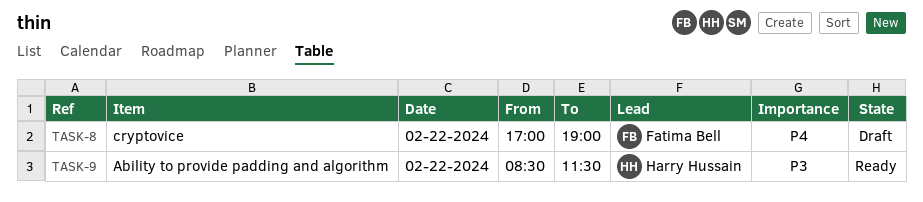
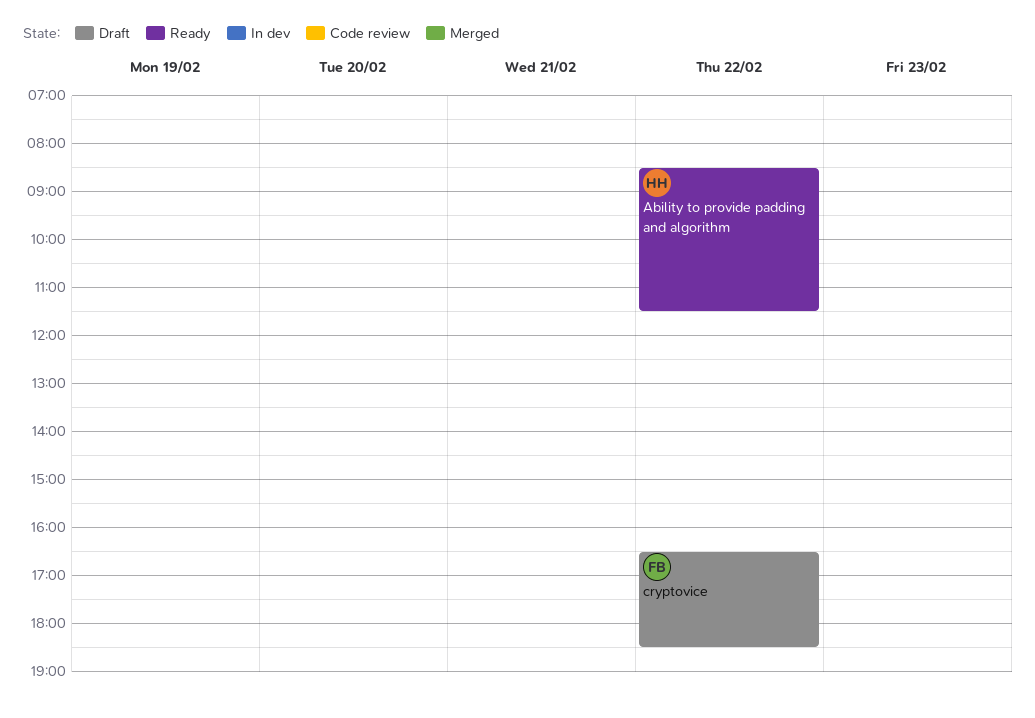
cryptovice, begins: 17:00 -> 16:30
cryptovice, ends: 19:00 -> 18:30

